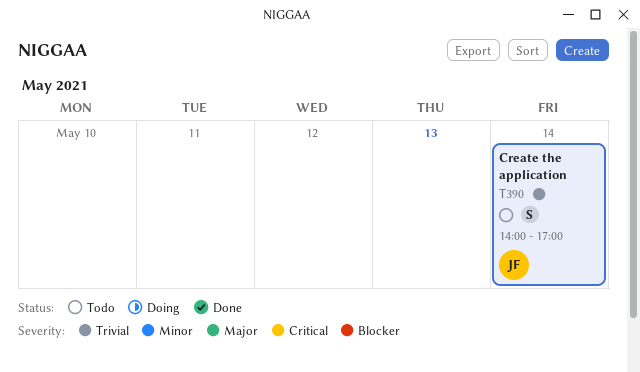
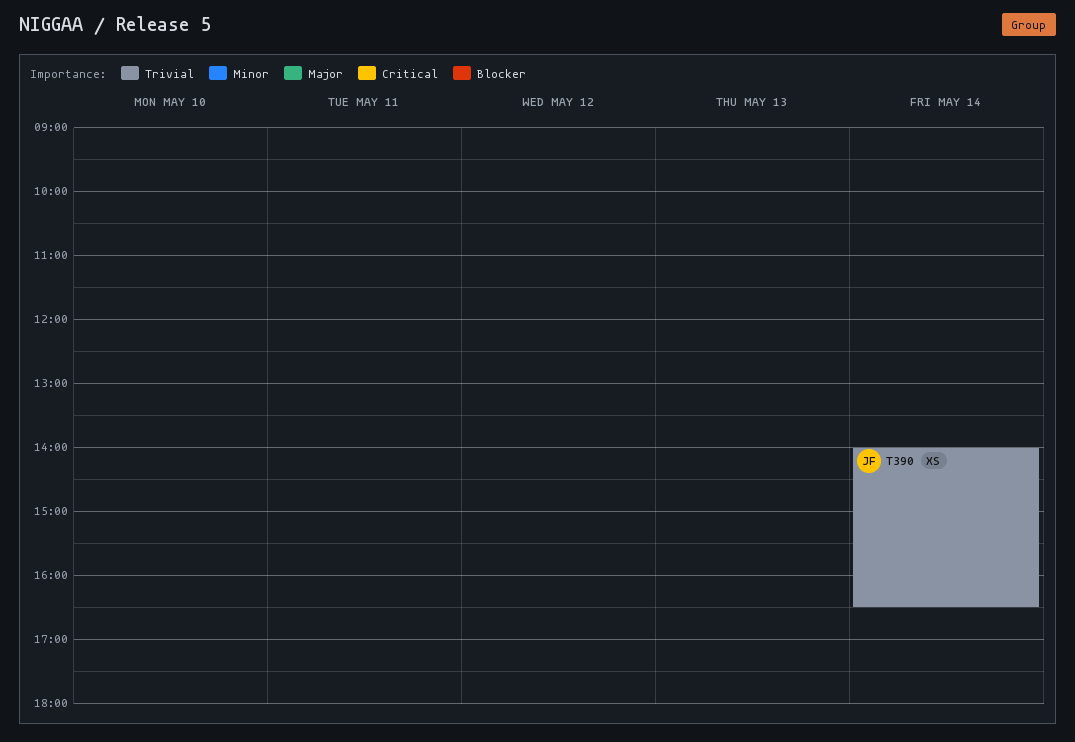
T390, estimate: S -> XS
T390, ends: 17:00 -> 16:30

